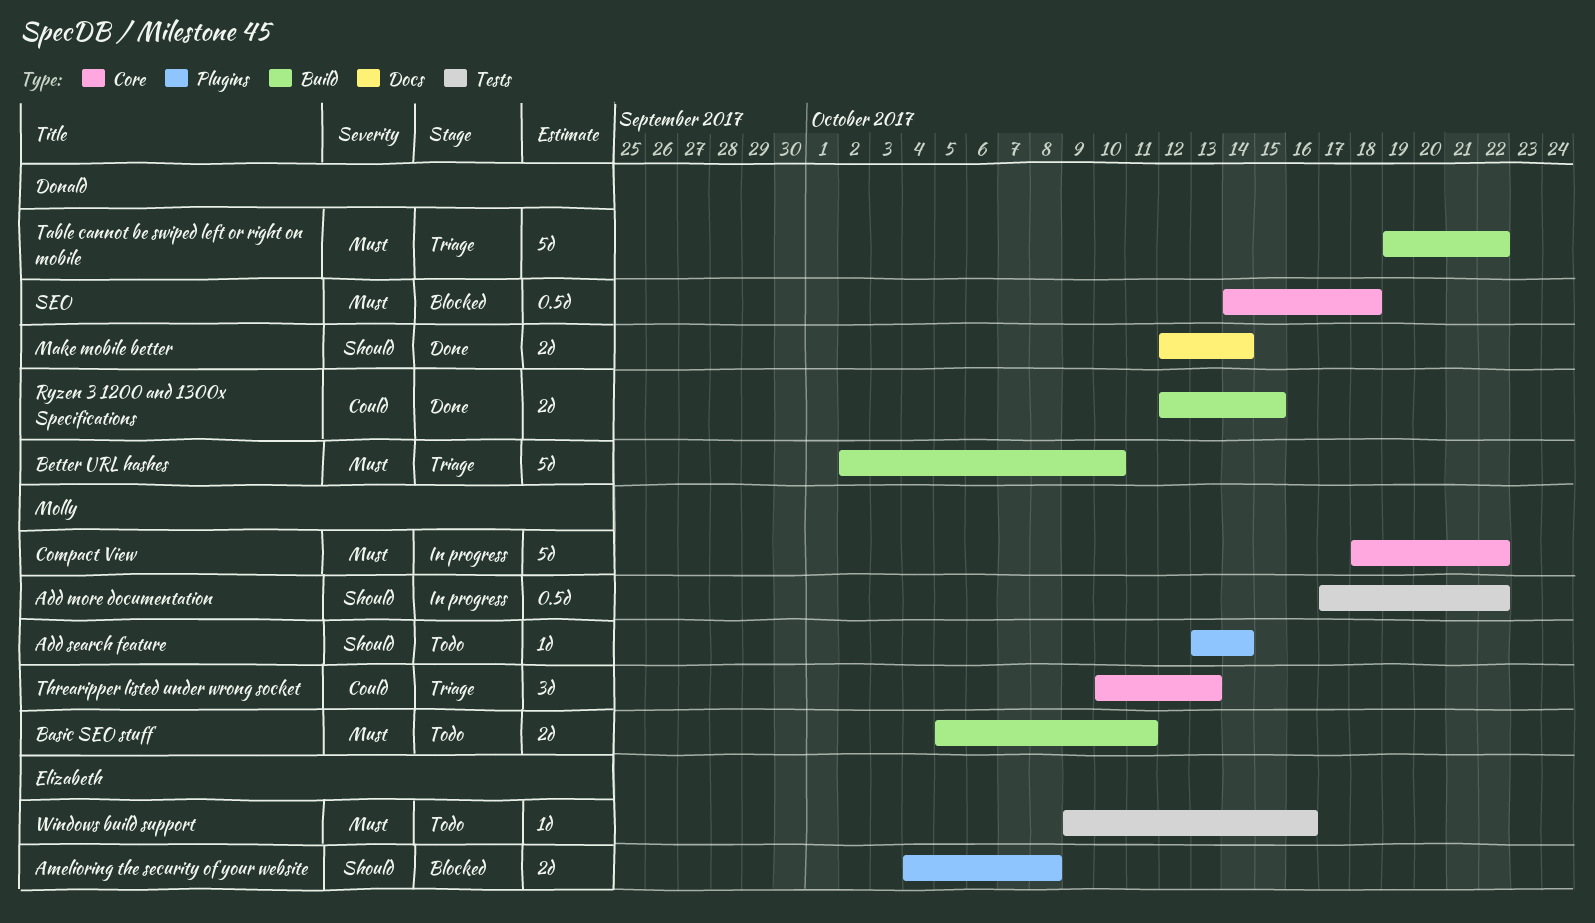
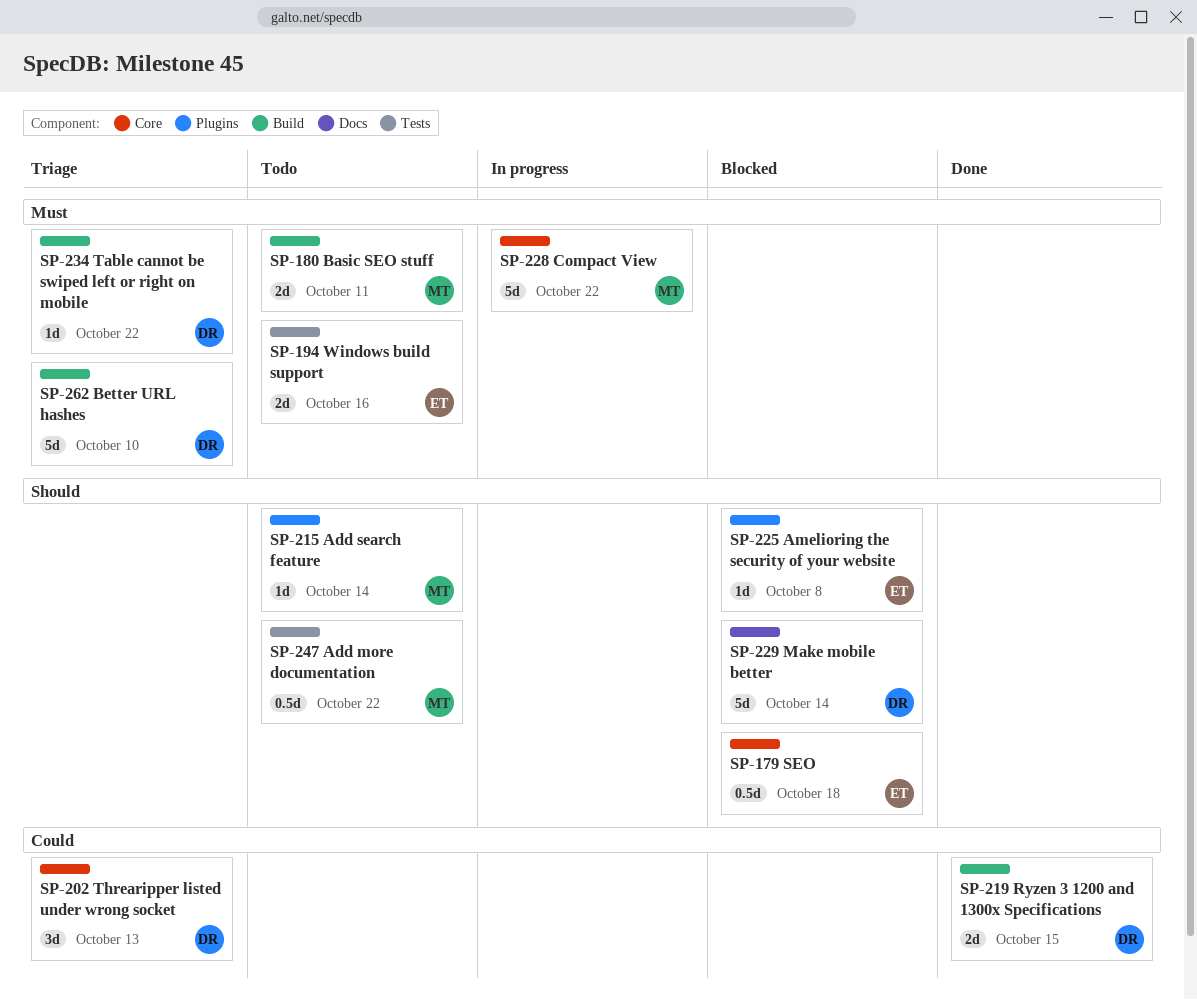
Add more documentation, status: In progress -> Todo
Amelioring the security of your website, estimate: 2d -> 1d
Make mobile better, status: Done -> Blocked
Make mobile better, estimate: 2d -> 5d
SEO, owner: Donald -> Elizabeth
SEO, priority: Must -> Should
Table cannot be swiped left or right on mobile, estimate: 5d -> 1d
Threaripper listed under wrong socket, owner: Molly -> Donald
Windows build support, estimate: 1d -> 2d

